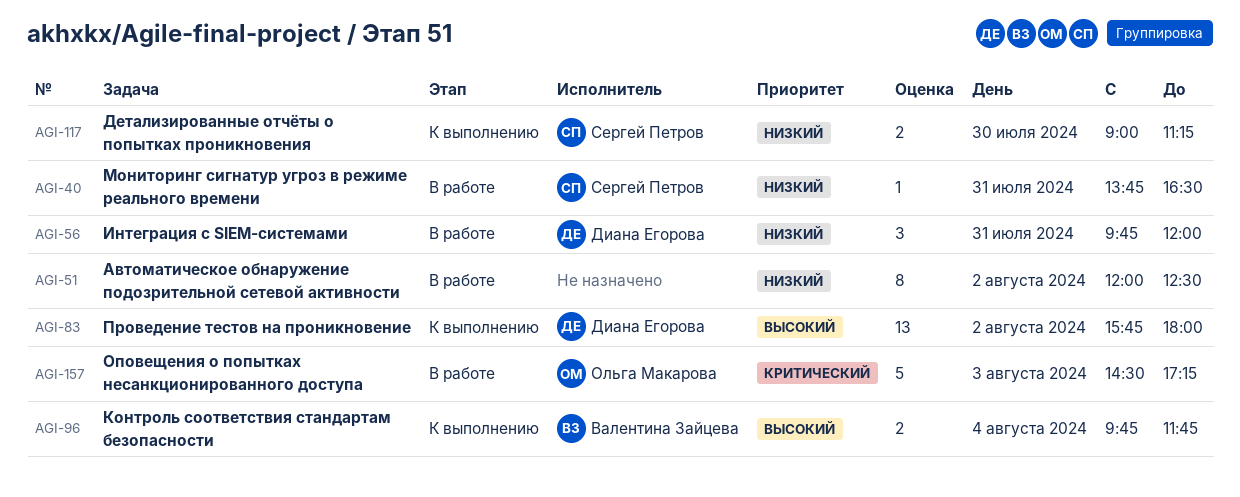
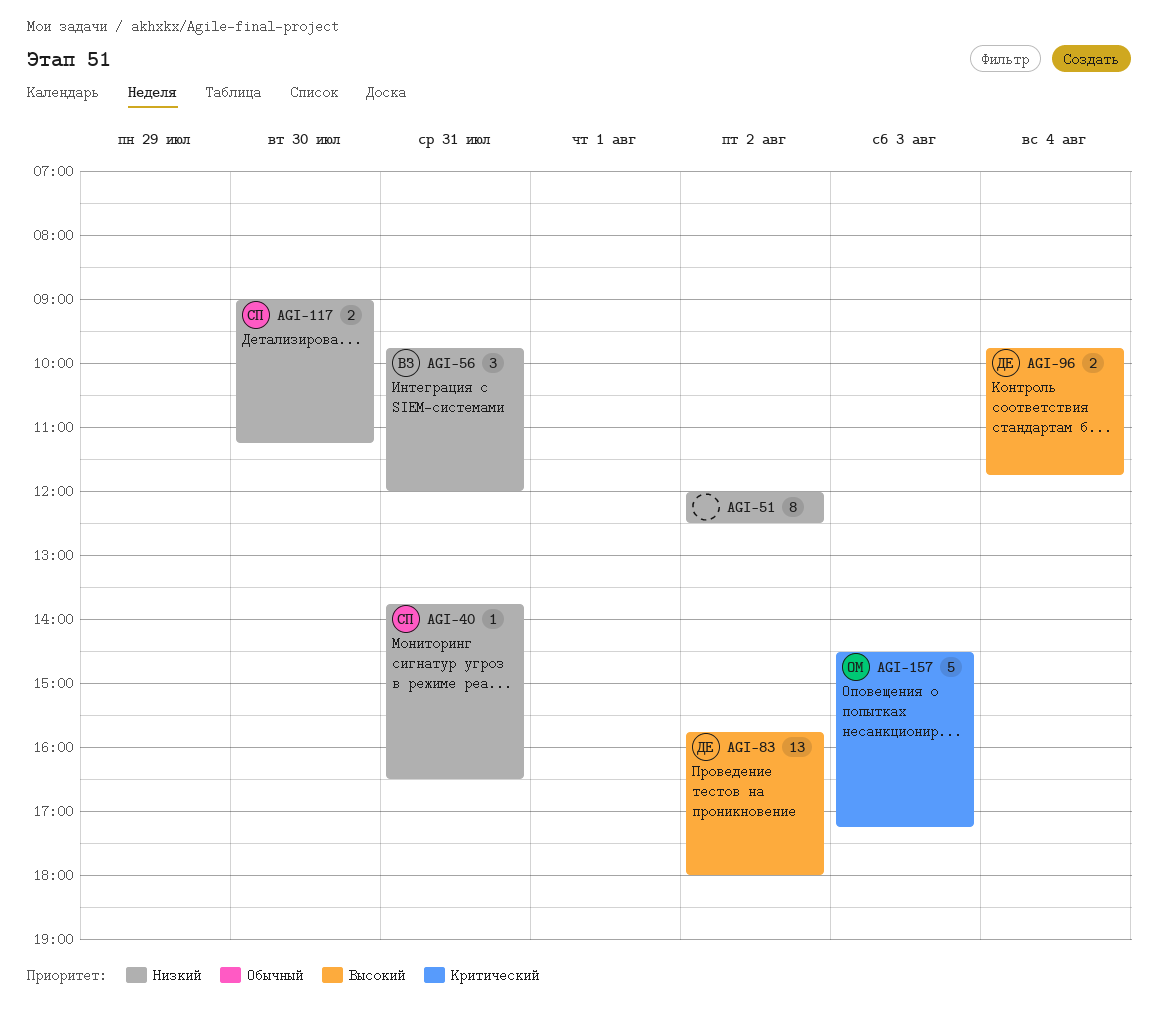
AGI-56, owner: Диана Егорова -> Валентина Зайцева
AGI-96, owner: Валентина Зайцева -> Диана Егорова

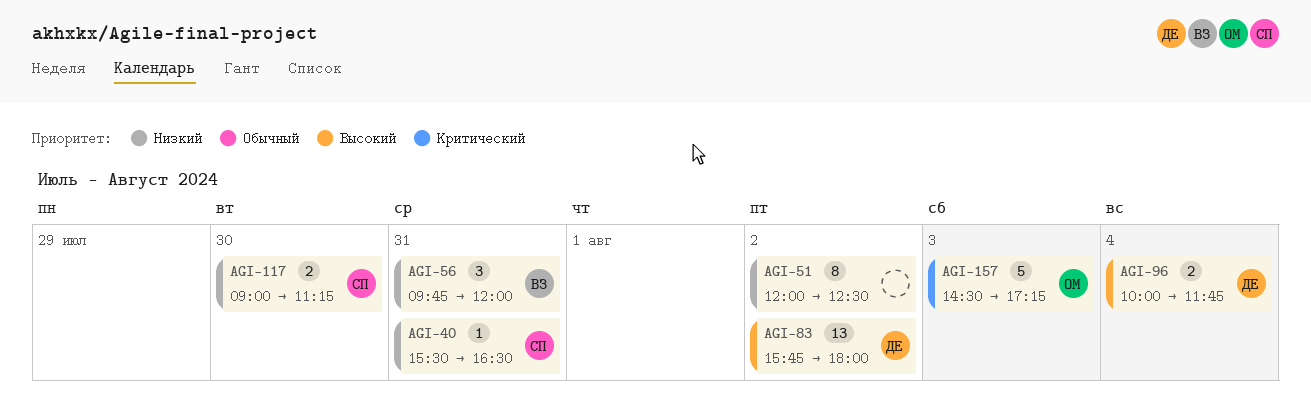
AGI-40, begins: 13:45 -> 15:30
AGI-96, begins: 09:45 -> 10:00

